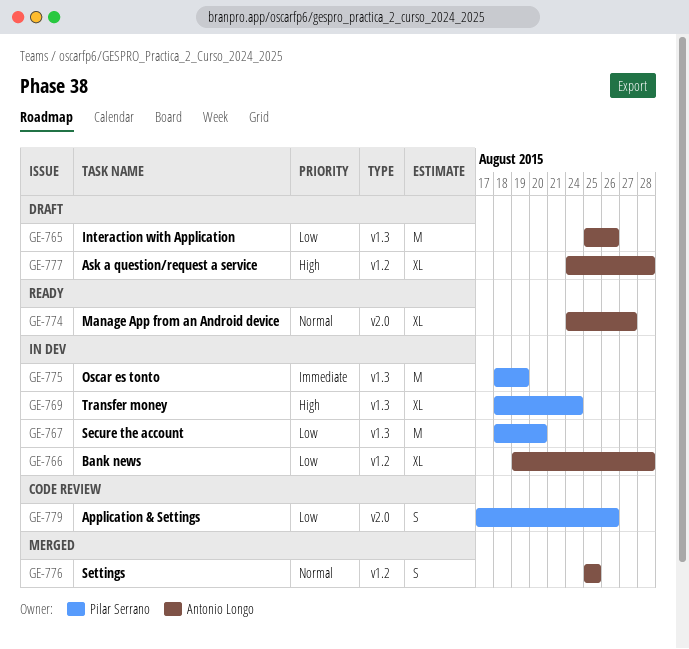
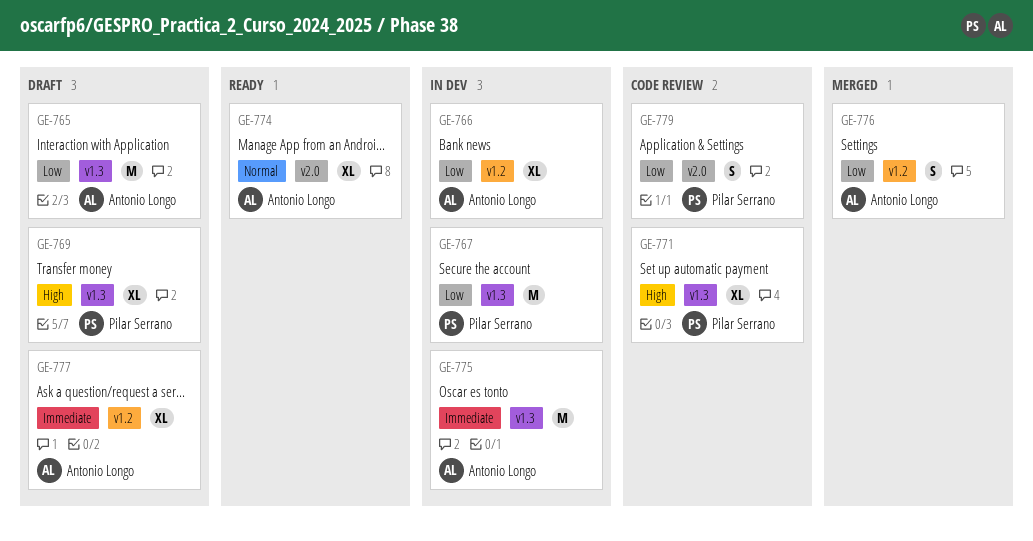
GE-769, status: In dev -> Draft
GE-771: none -> present
GE-775, owner: Pilar Serrano -> Antonio Longo
GE-776, priority: Normal -> Low
GE-777, priority: High -> Immediate

